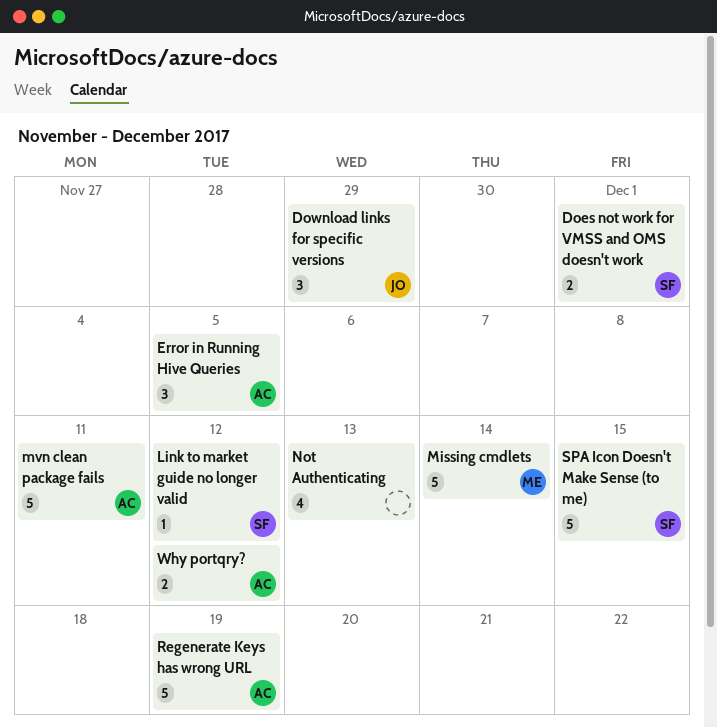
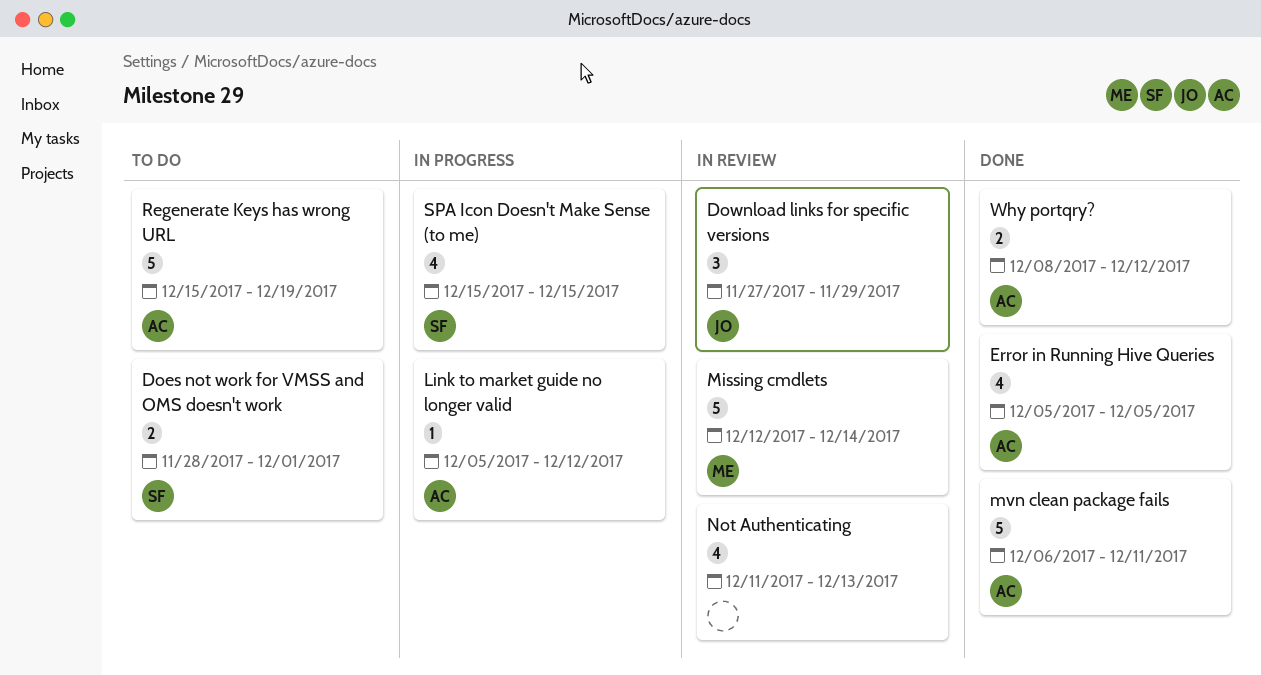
Error in Running Hive Queries, estimate: 3 -> 4
Link to market guide no longer valid, owner: SF -> AC
SPA Icon Doesn't Make Sense (to me), estimate: 5 -> 4

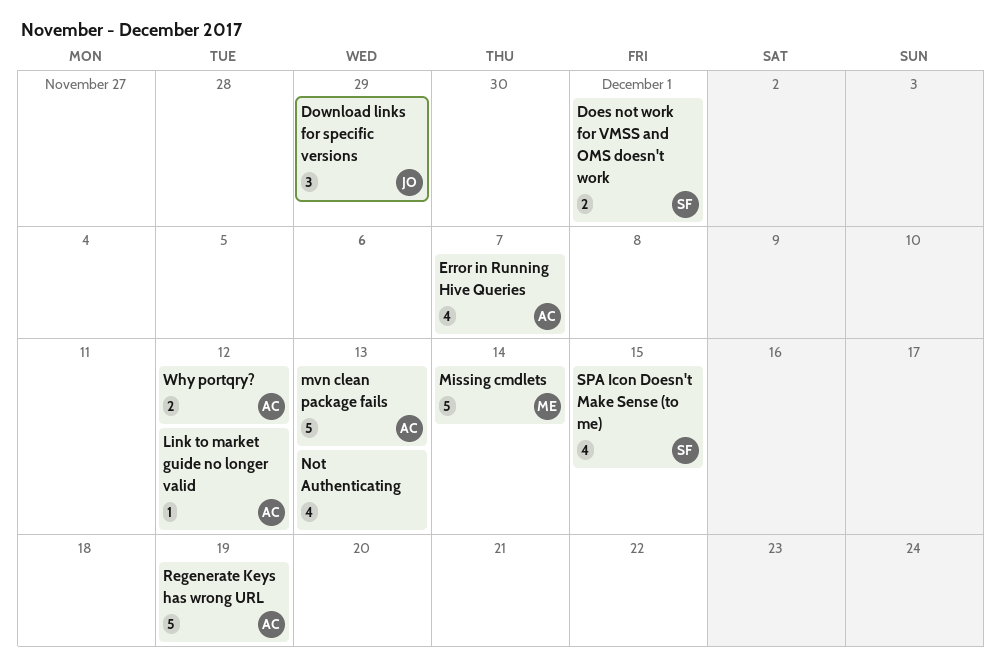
Error in Running Hive Queries, due: Dec 5 -> Dec 7
mvn clean package fails, due: Dec 11 -> Dec 13

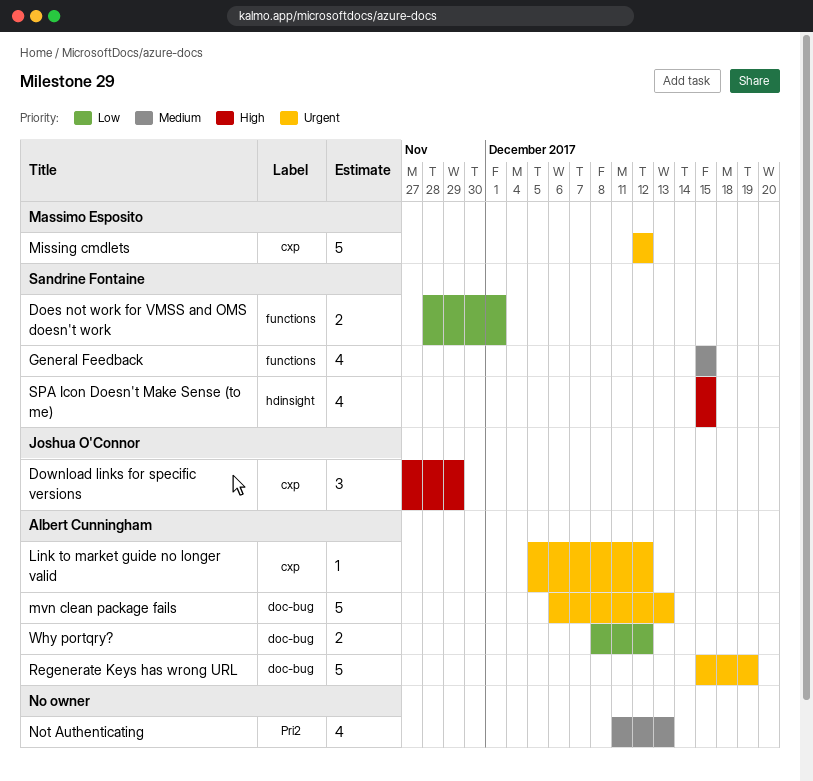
Error in Running Hive Queries: present -> none
General Feedback: none -> present
Missing cmdlets, due: Dec 14 -> Dec 12

